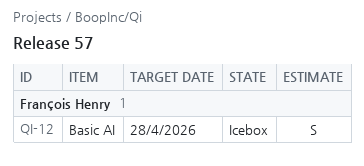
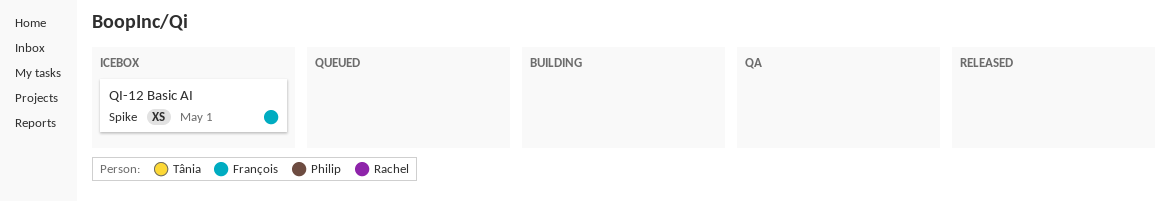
QI-12, estimate: S -> XS
QI-12, due: Apr 28 -> May 1

